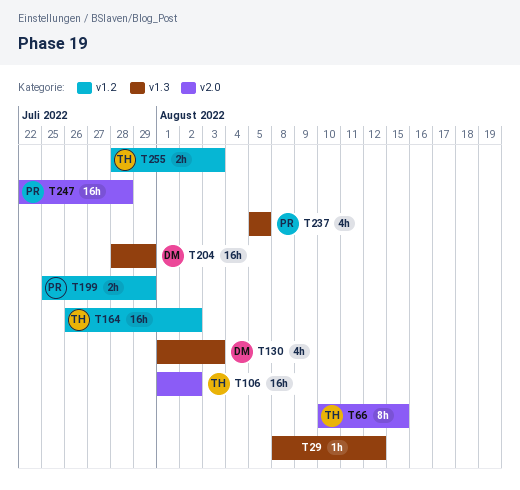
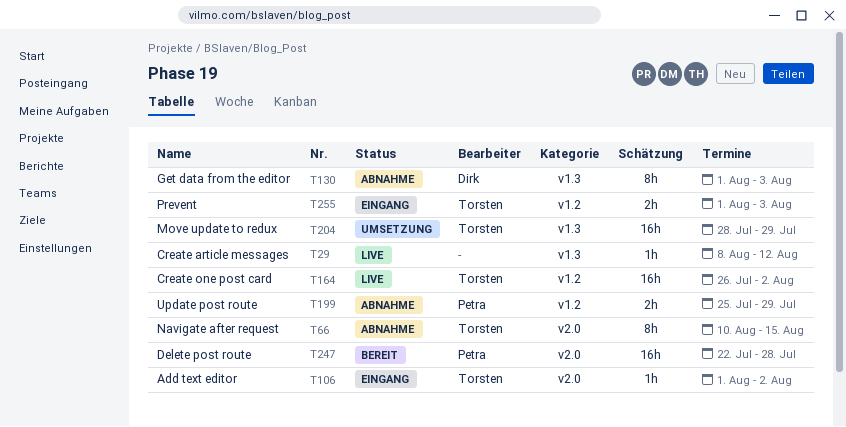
T106, estimate: 16h -> 1h
T130, estimate: 4h -> 8h
T204, owner: Dirk -> Torsten
T237: present -> none
T255, start: Jul 28 -> Aug 1

